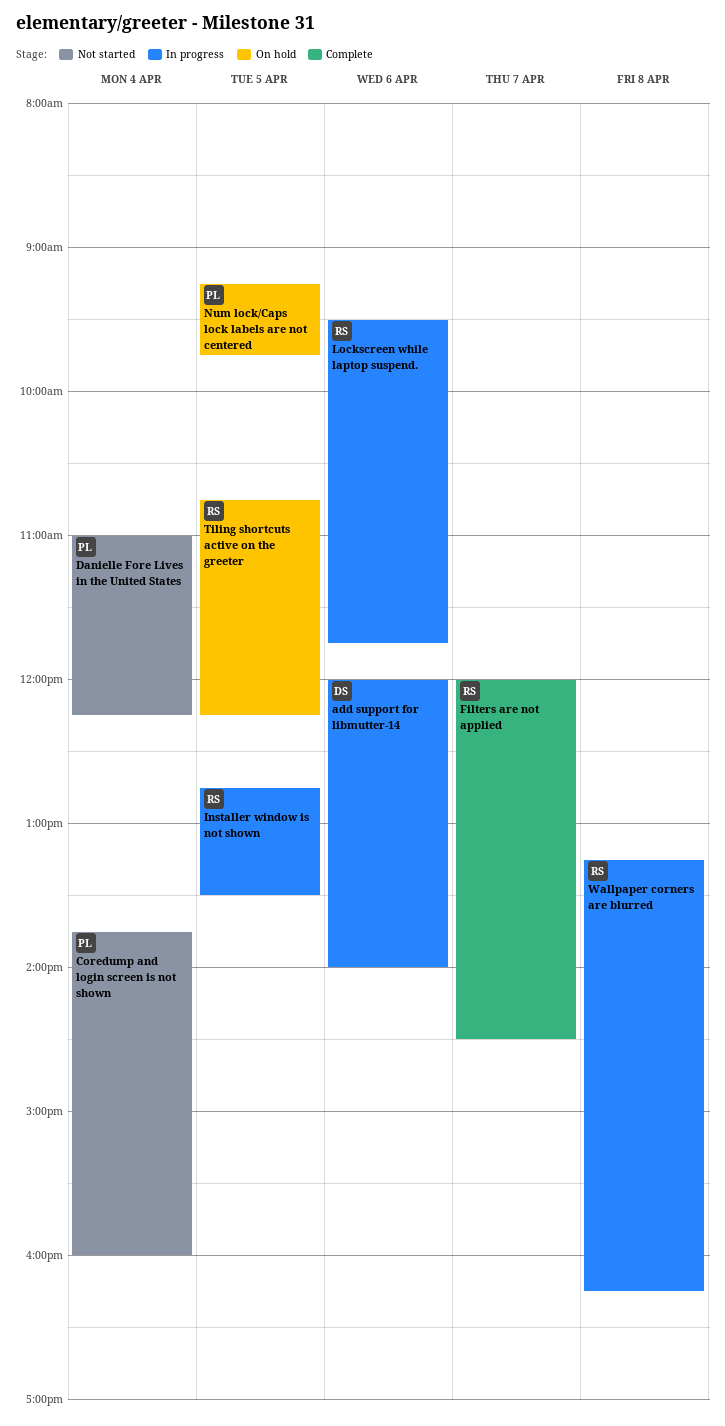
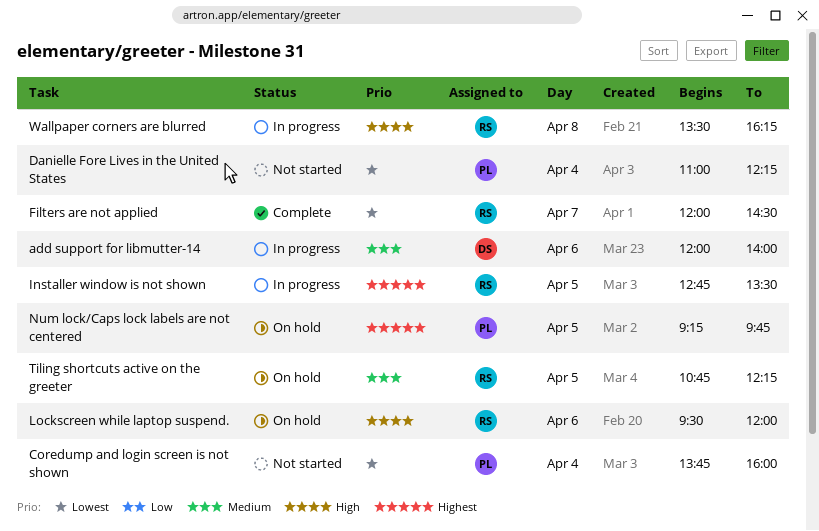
Lockscreen while laptop suspend., status: In progress -> On hold
Lockscreen while laptop suspend., ends: 11:45 -> 12:00
Wallpaper corners are blurred, begins: 13:15 -> 13:30

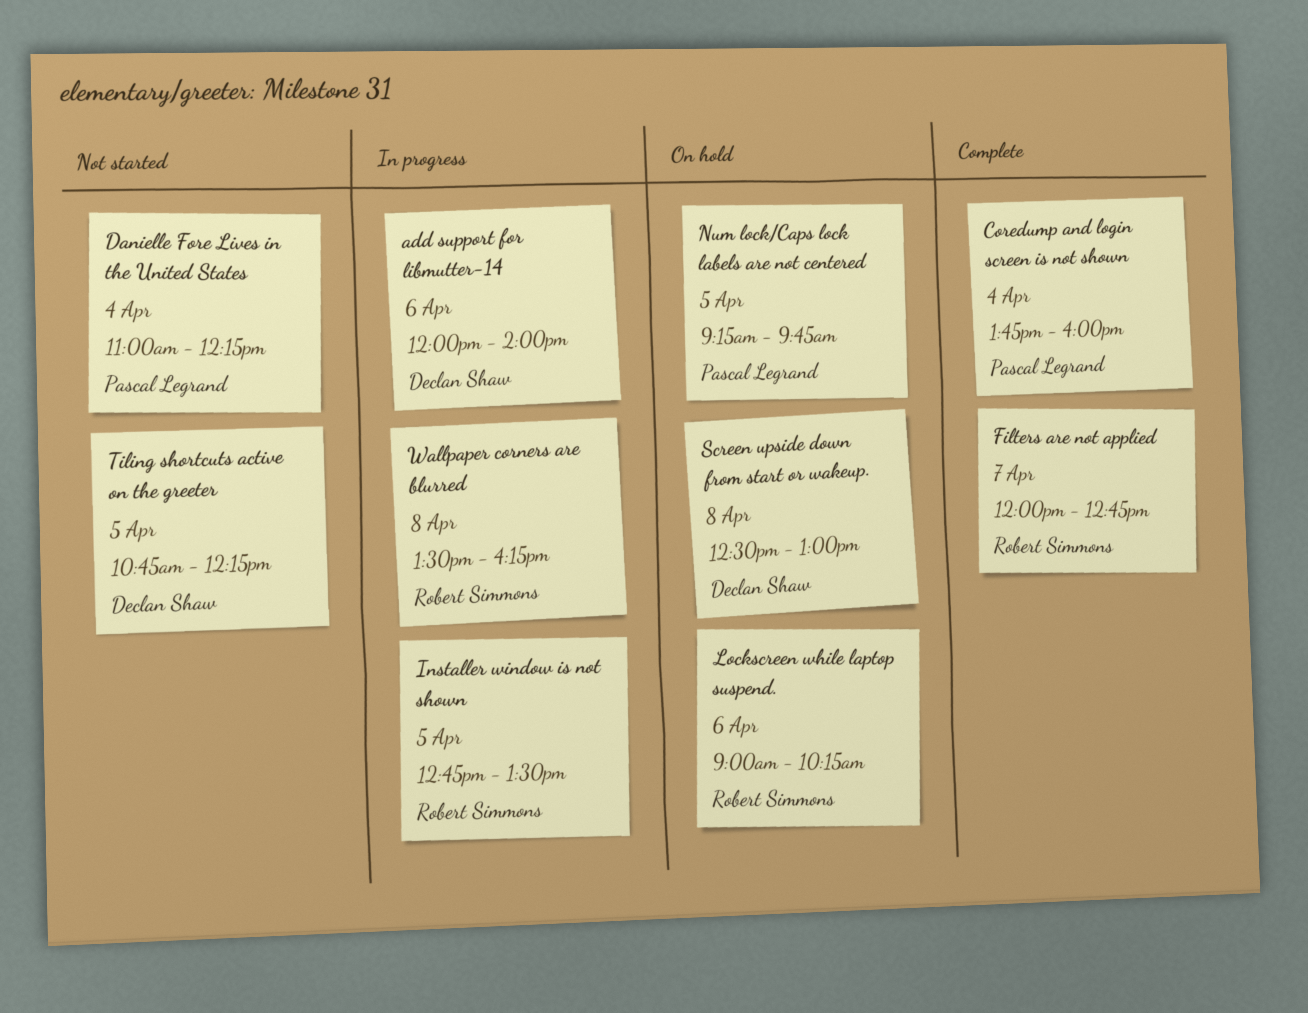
Coredump and login screen is not shown, status: Not started -> Complete
Filters are not applied, ends: 14:30 -> 12:45
Lockscreen while laptop suspend., begins: 09:30 -> 09:00
Lockscreen while laptop suspend., ends: 12:00 -> 10:15
Screen upside down from start or wakeup.: none -> present
Tiling shortcuts active on the greeter, status: On hold -> Not started
Tiling shortcuts active on the greeter, owner: Robert Simmons -> Declan Shaw

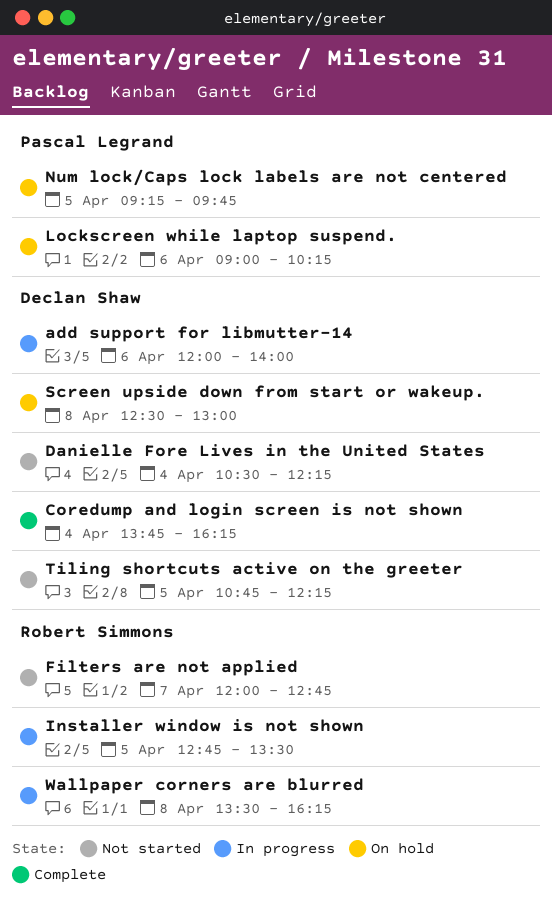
Coredump and login screen is not shown, owner: Pascal Legrand -> Declan Shaw
Coredump and login screen is not shown, ends: 16:00 -> 16:15
Danielle Fore Lives in the United States, owner: Pascal Legrand -> Declan Shaw
Danielle Fore Lives in the United States, begins: 11:00 -> 10:30
Filters are not applied, status: Complete -> Not started
Lockscreen while laptop suspend., owner: Robert Simmons -> Pascal Legrand

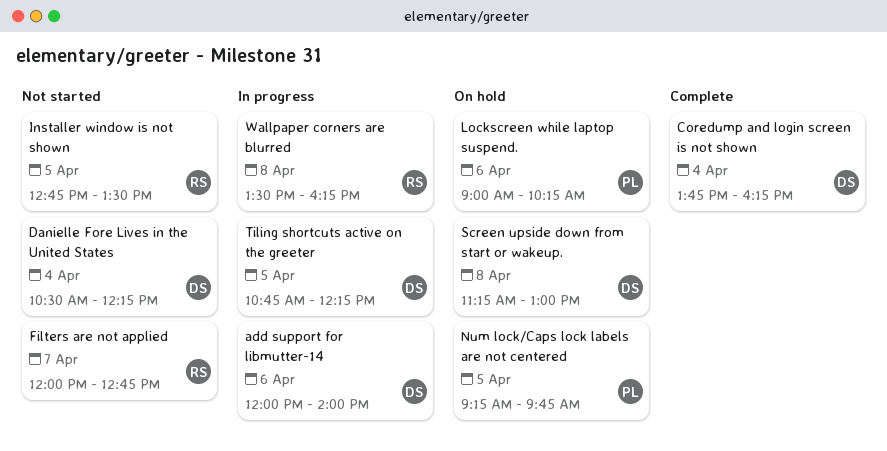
Installer window is not shown, status: In progress -> Not started
Screen upside down from start or wakeup., begins: 12:30 -> 11:15
Tiling shortcuts active on the greeter, status: Not started -> In progress

